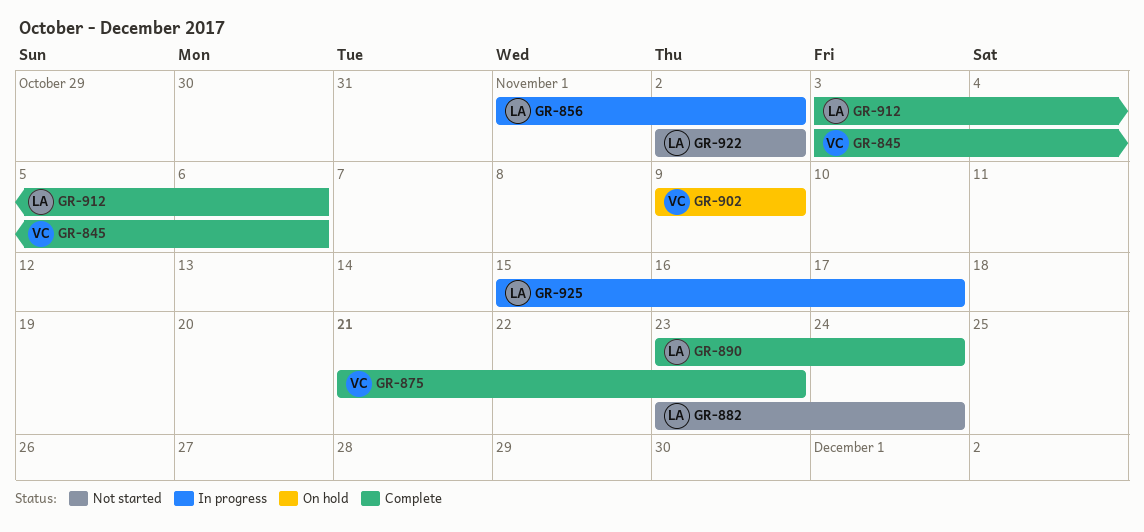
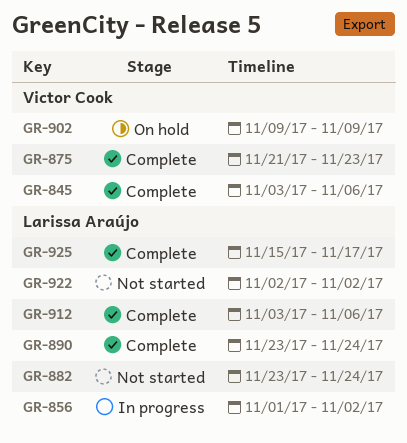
GR-925, status: In progress -> Complete

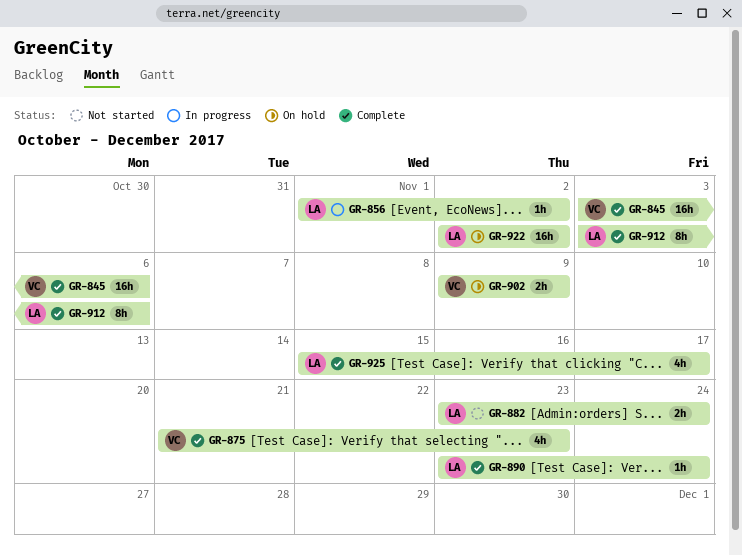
GR-922, status: Not started -> On hold

